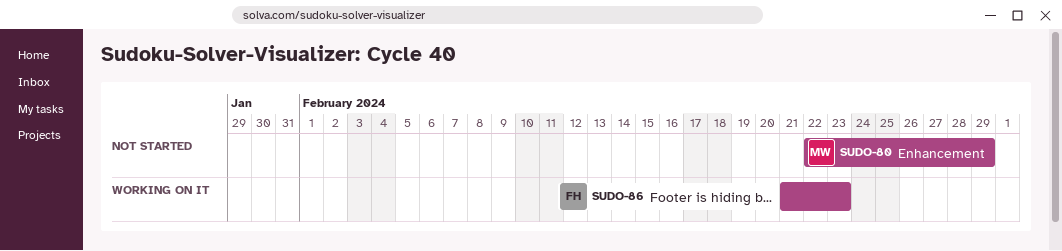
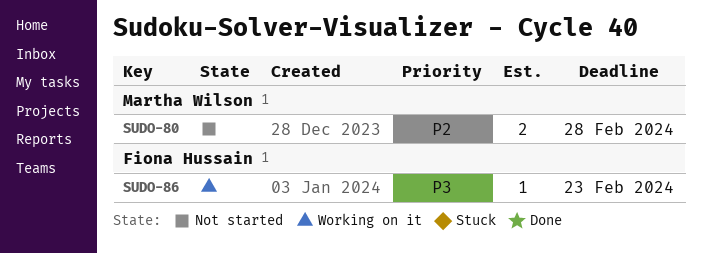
SUDO-80, due: Feb 29 -> Feb 28

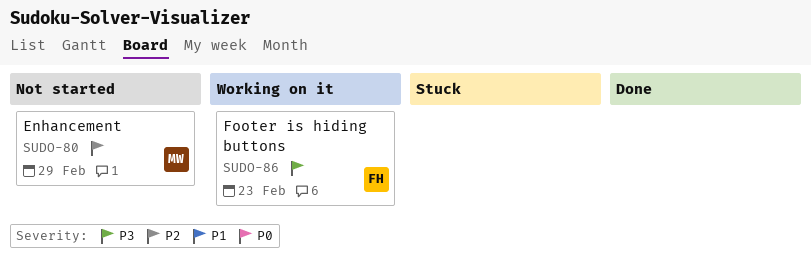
SUDO-80, due: Feb 28 -> Feb 29

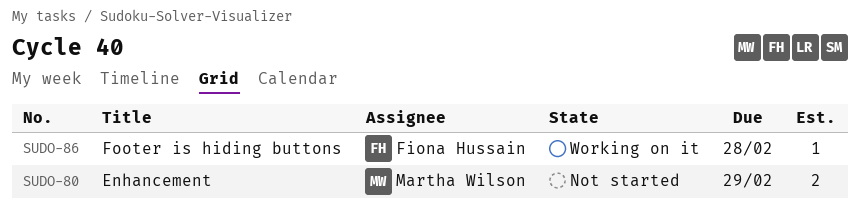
SUDO-86, due: Feb 23 -> Feb 28

